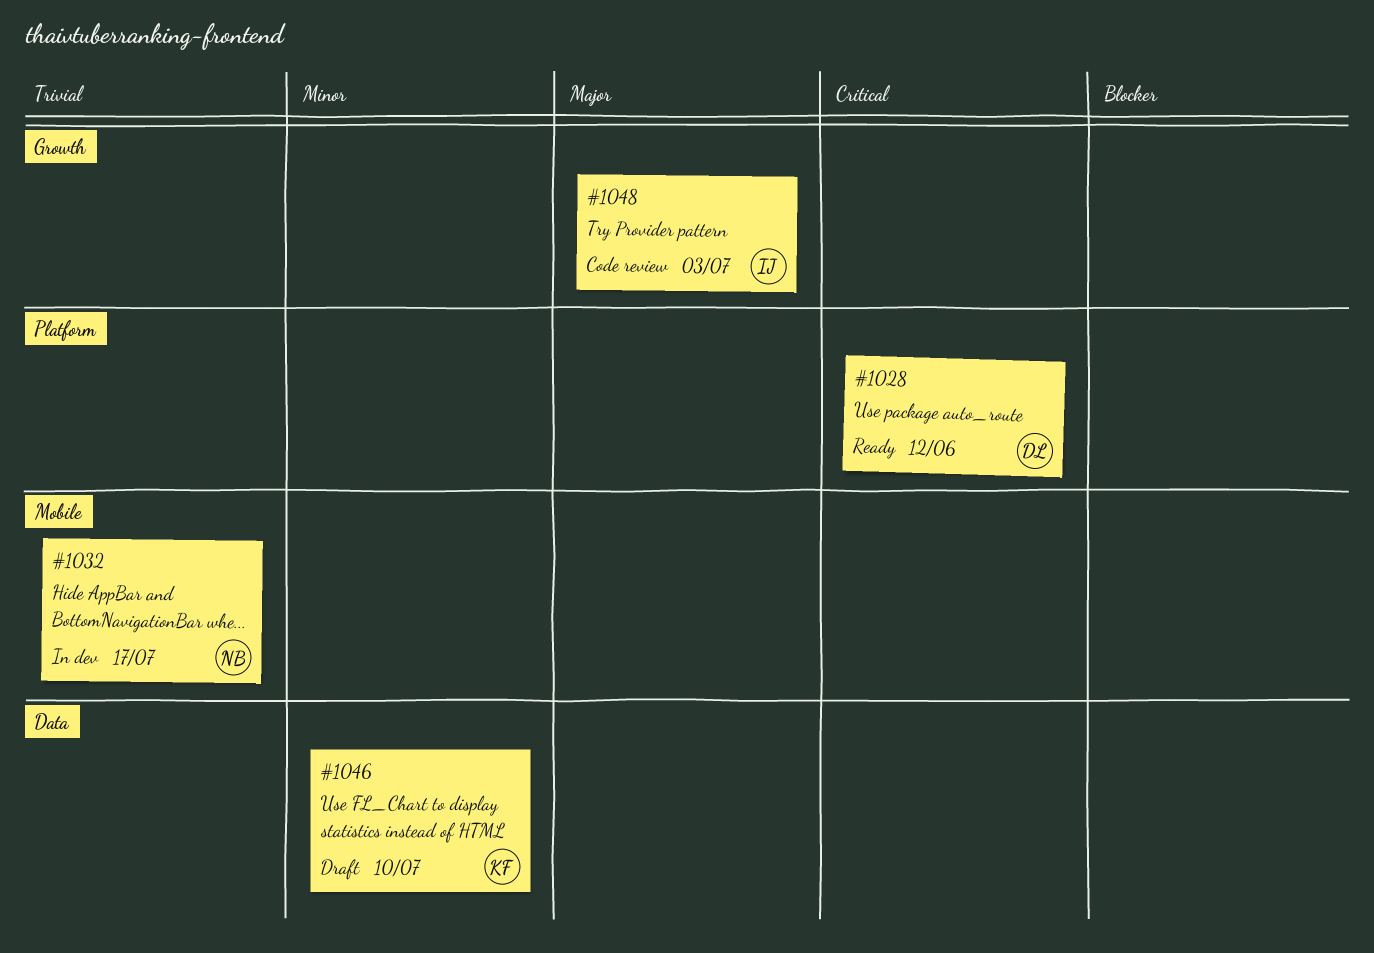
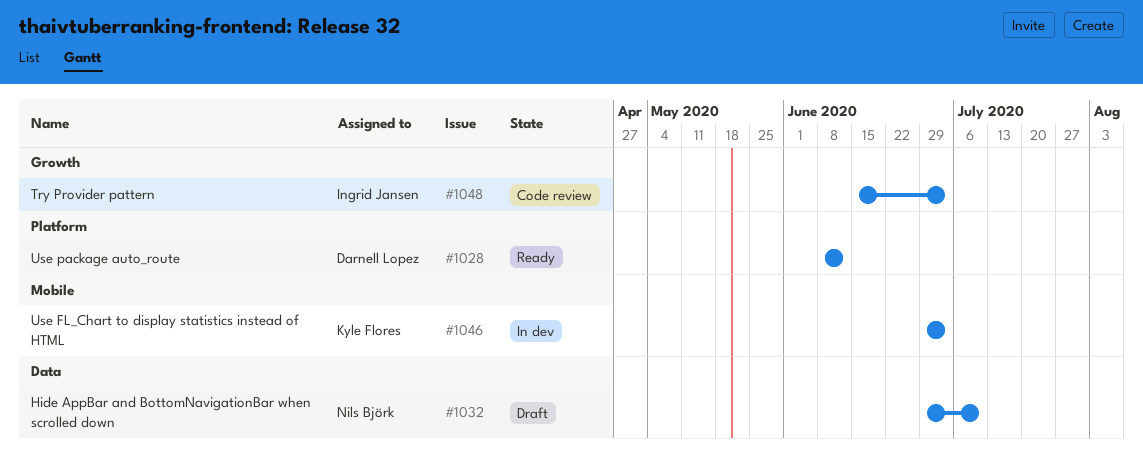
#1032, status: In dev -> Draft
#1032, label: Mobile -> Data
#1032, due: Jul 17 -> Jul 10
#1046, status: Draft -> In dev
#1046, label: Data -> Mobile
#1046, due: Jul 10 -> Jul 3

